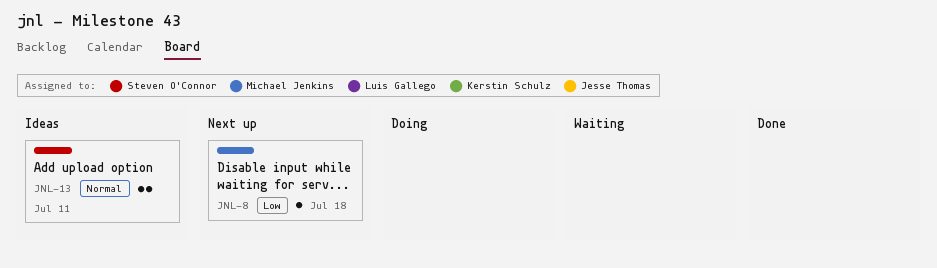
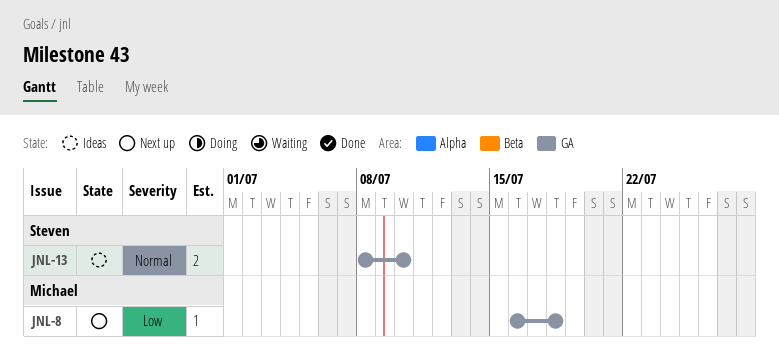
JNL-13, due: Jul 11 -> Jul 10

